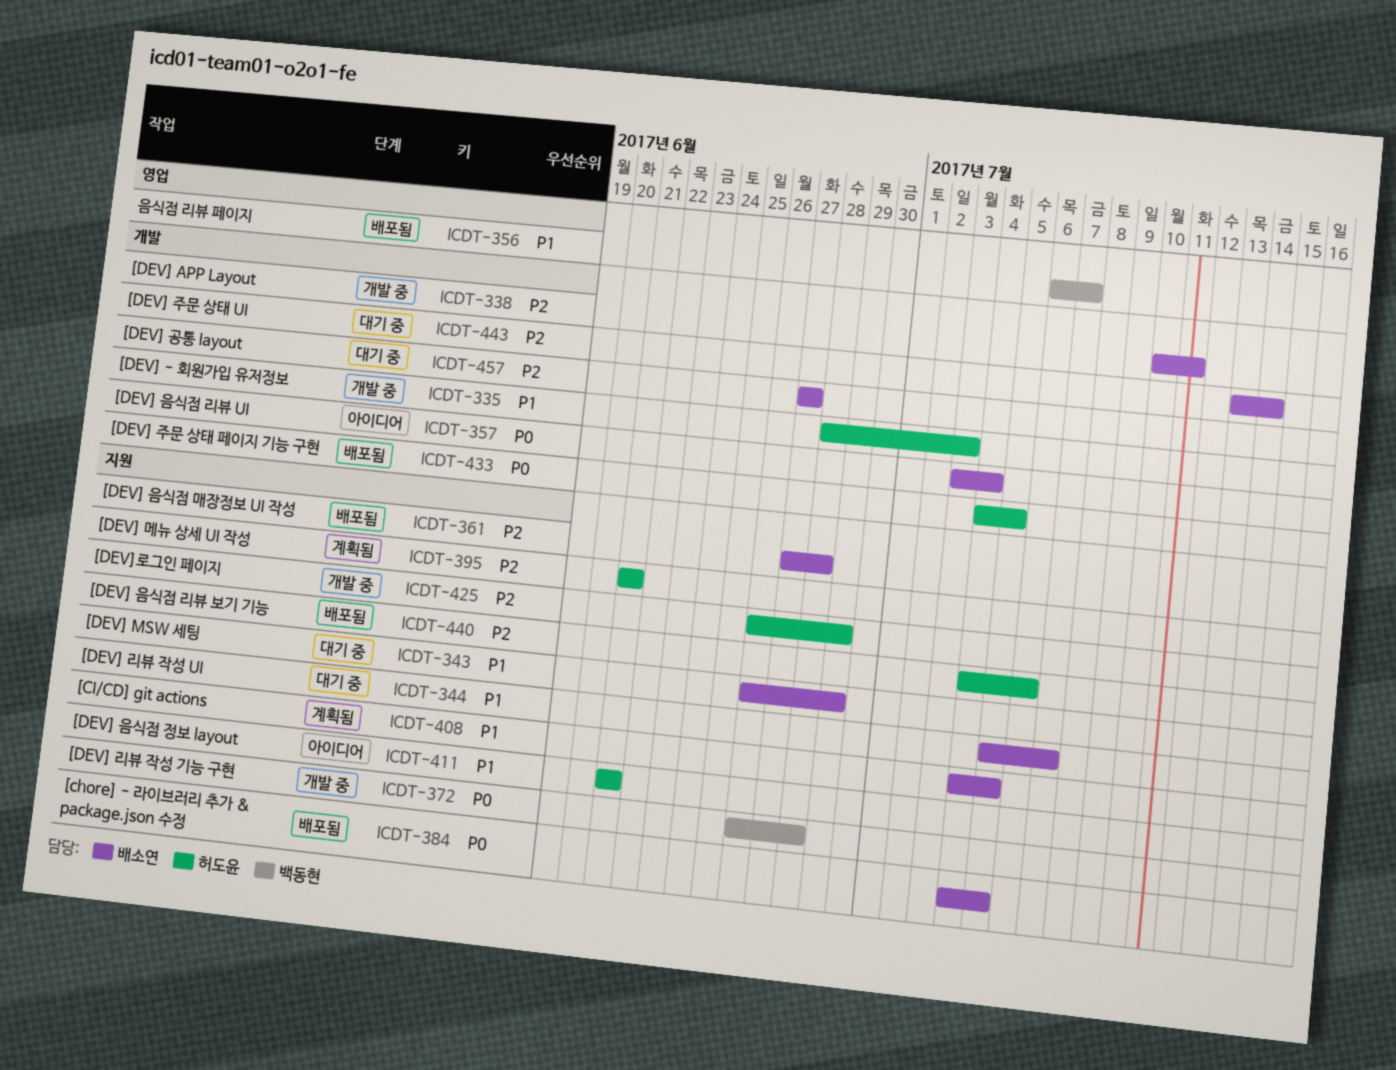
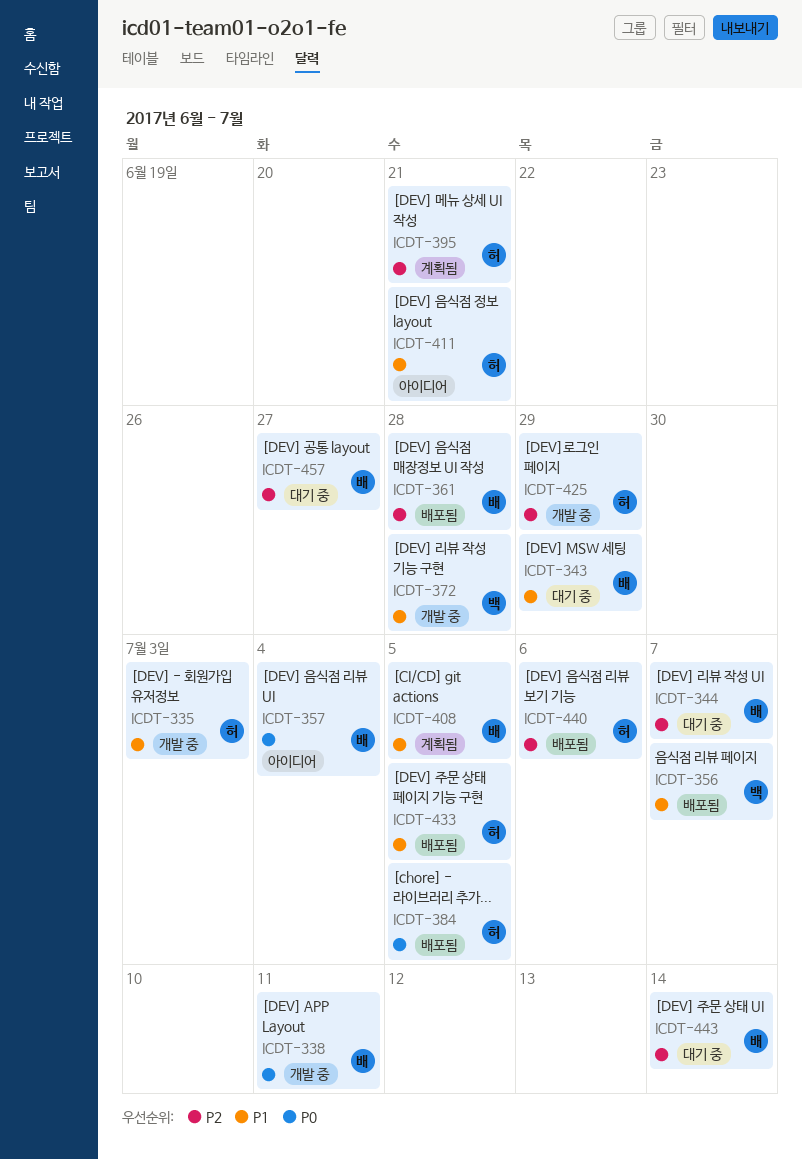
ICDT-338, priority: P2 -> P0
ICDT-344, priority: P1 -> P2
ICDT-372, priority: P0 -> P1
ICDT-384, owner: 배소연 -> 허도윤
ICDT-433, priority: P0 -> P1

